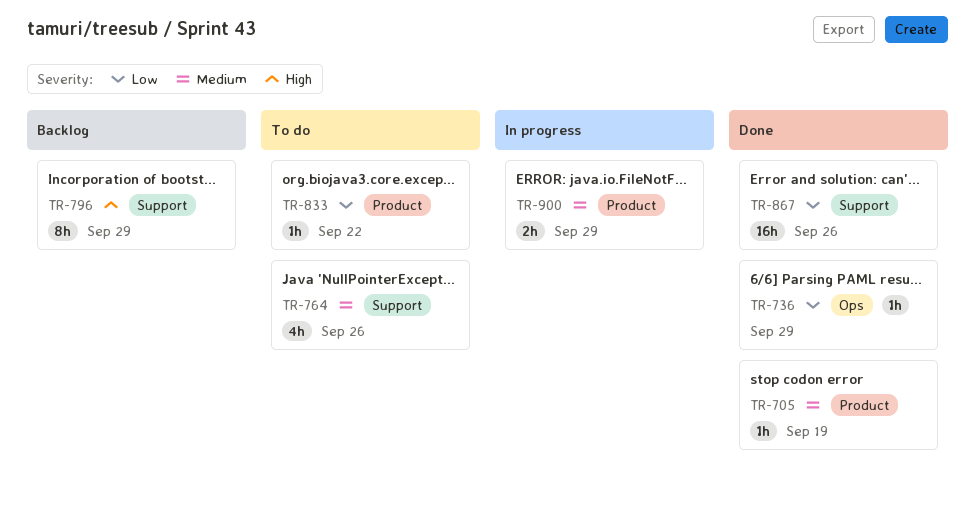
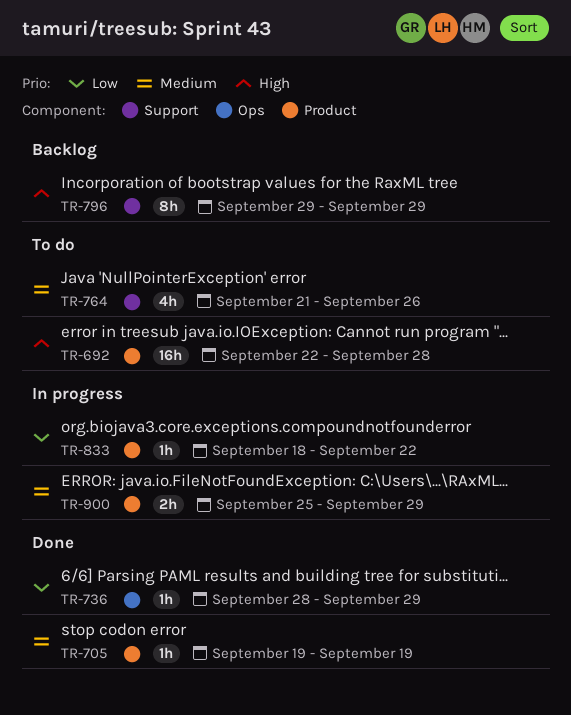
TR-692: none -> present
TR-833, status: To do -> In progress
TR-867: present -> none

